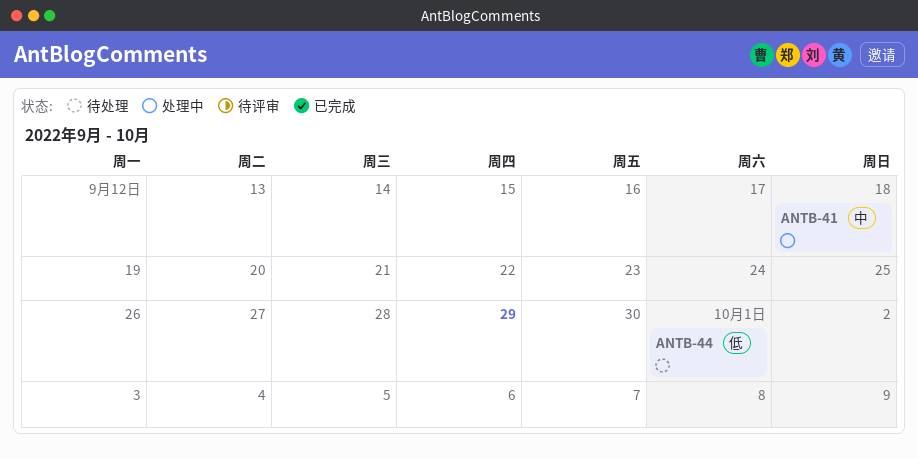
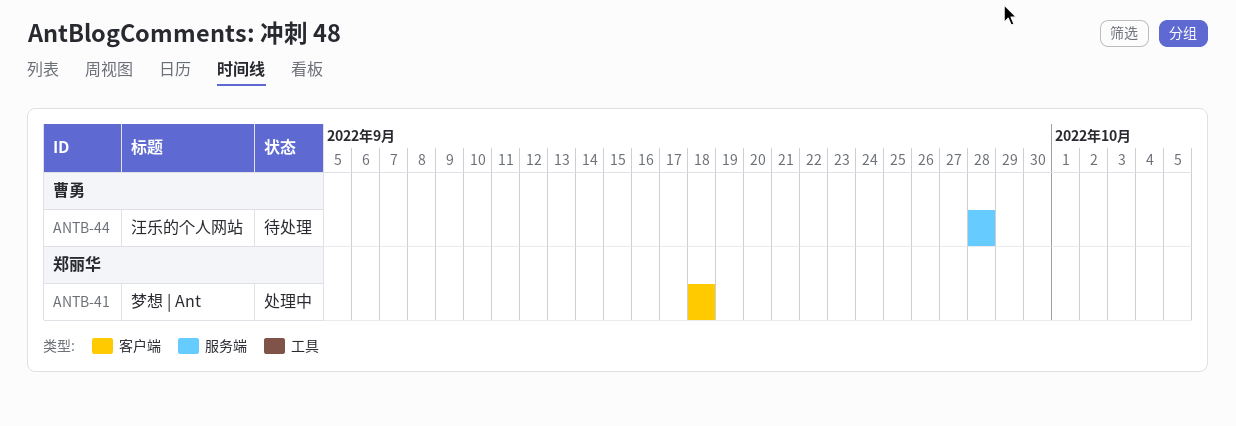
ANTB-44, due: Oct 1 -> Sep 28

